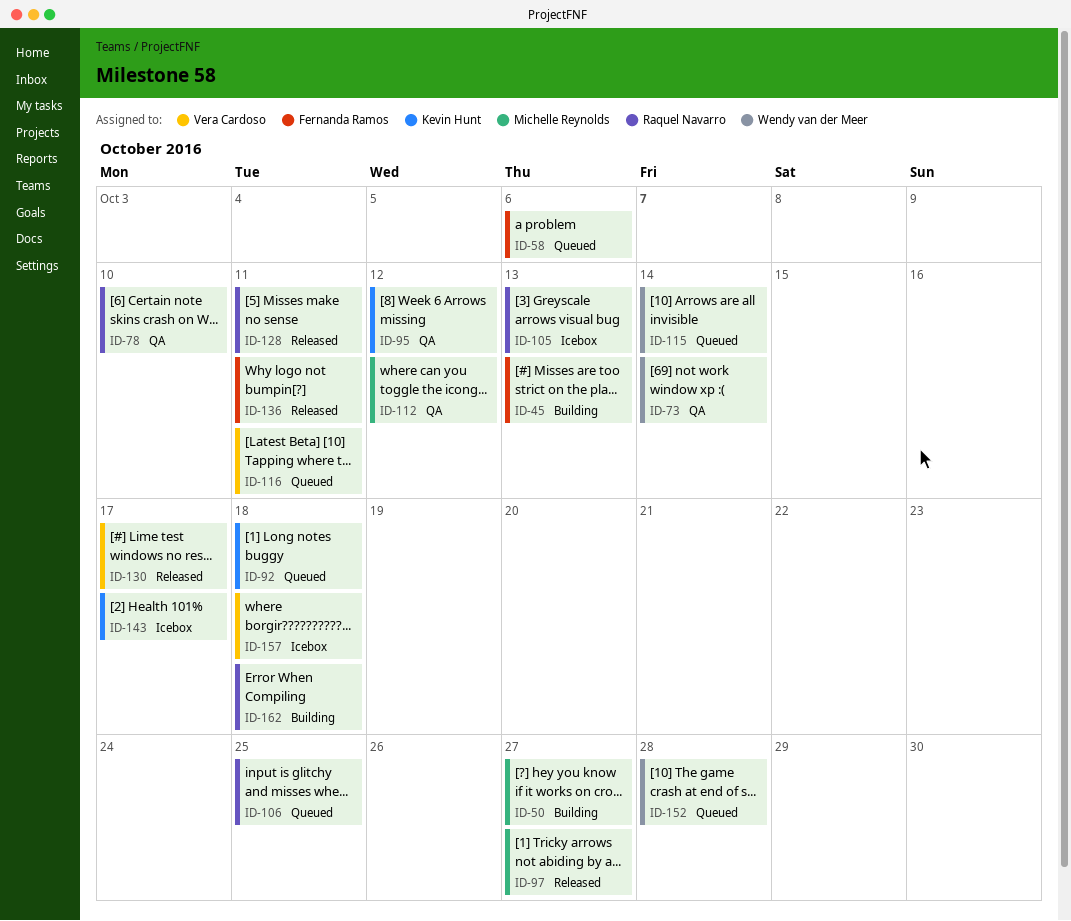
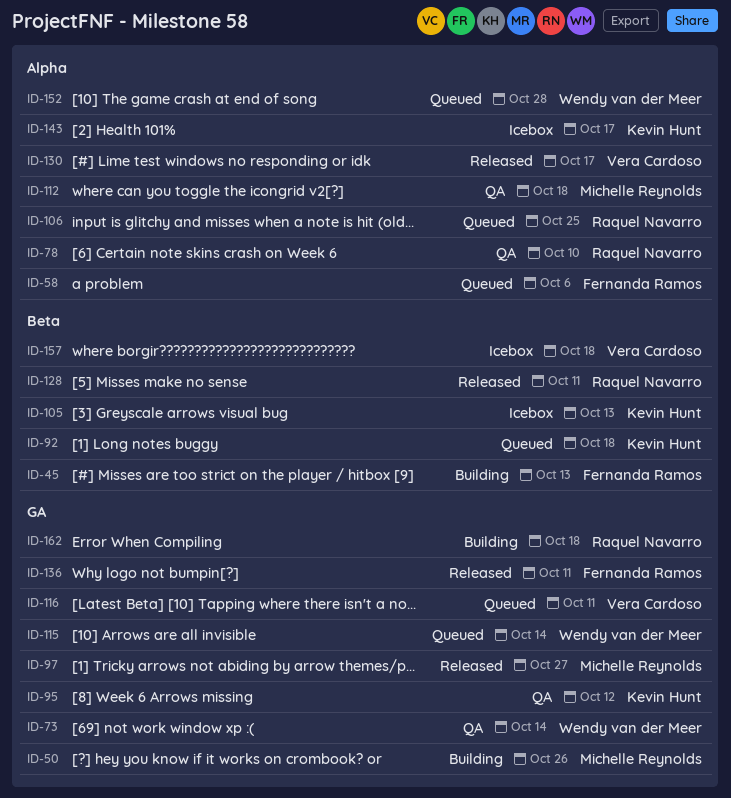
ID-50, due: Oct 27 -> Oct 26
ID-105, owner: Raquel Navarro -> Kevin Hunt
ID-112, due: Oct 12 -> Oct 18

